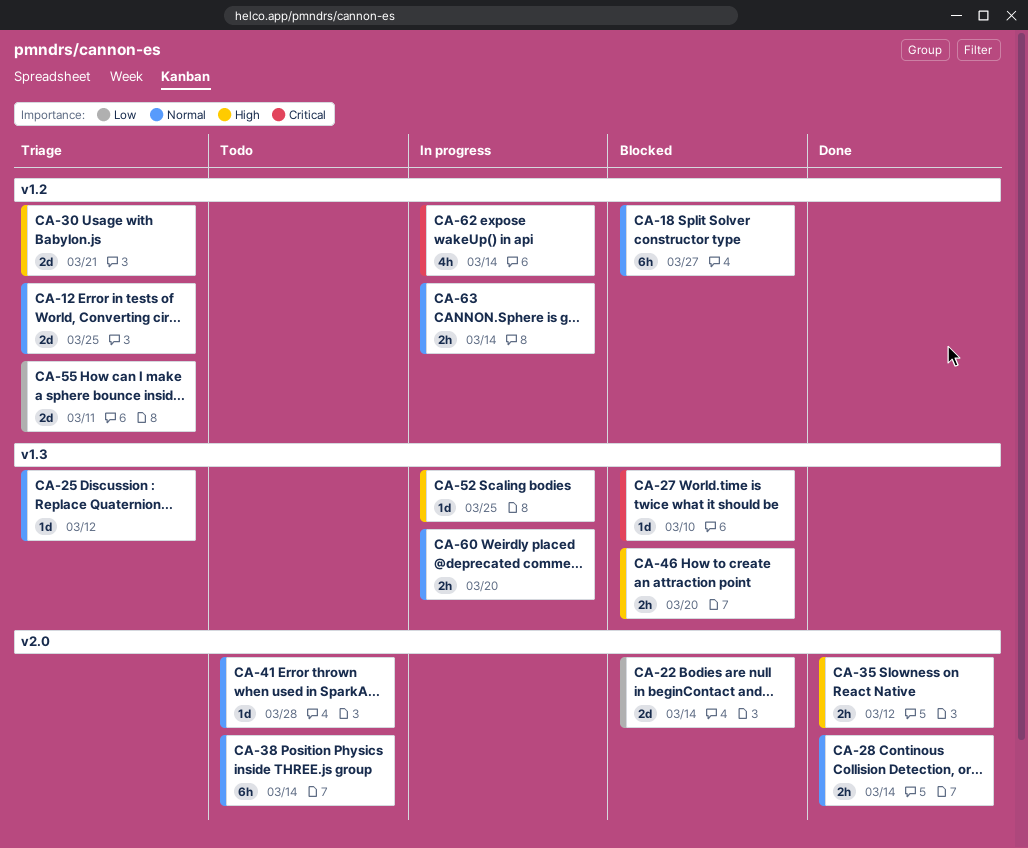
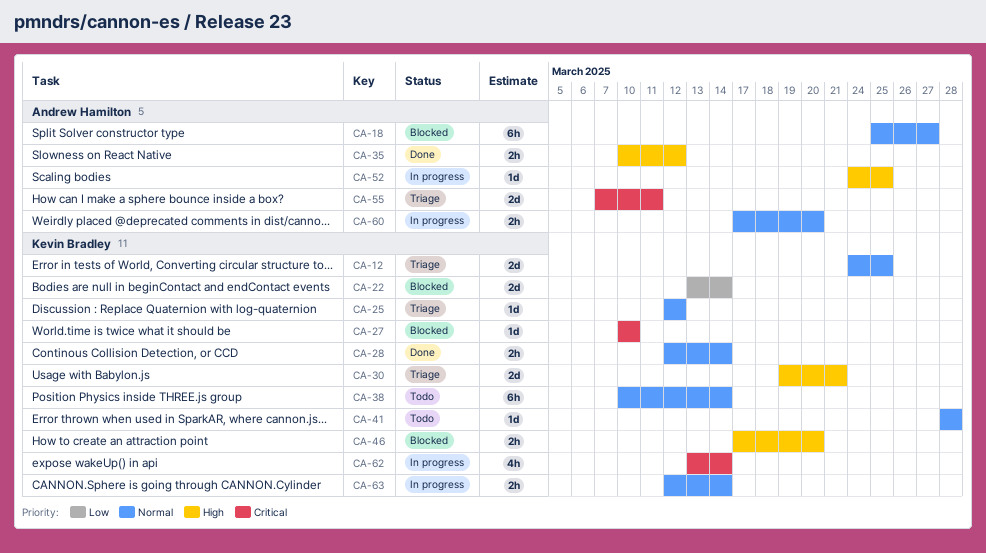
CA-55, priority: Low -> Critical

